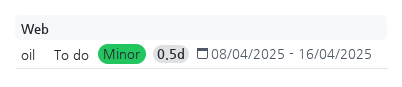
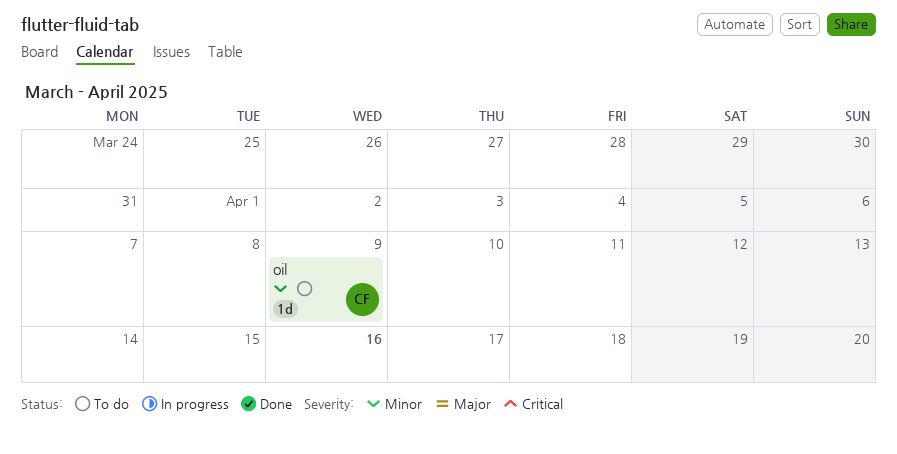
oil, estimate: 0.5d -> 1d
oil, due: Apr 16 -> Apr 9

